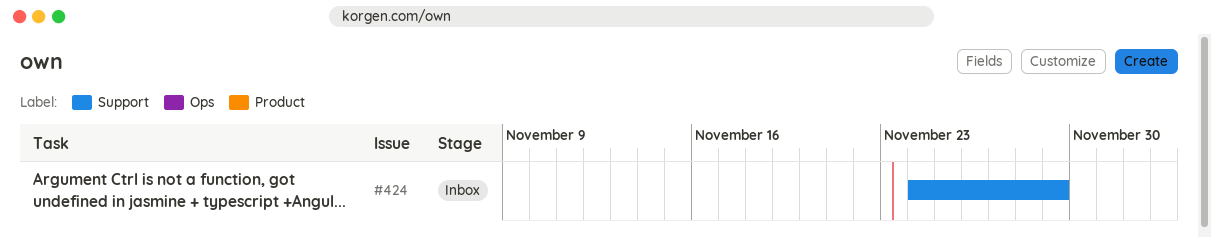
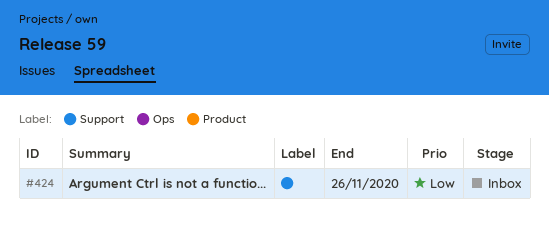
#424, due: Nov 29 -> Nov 26

